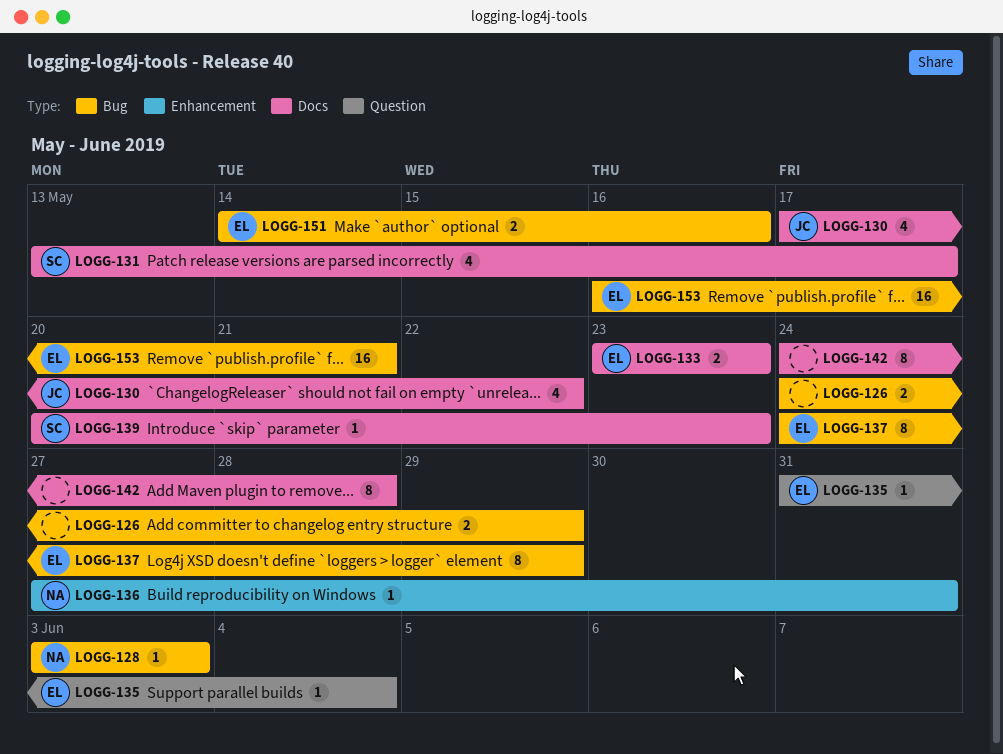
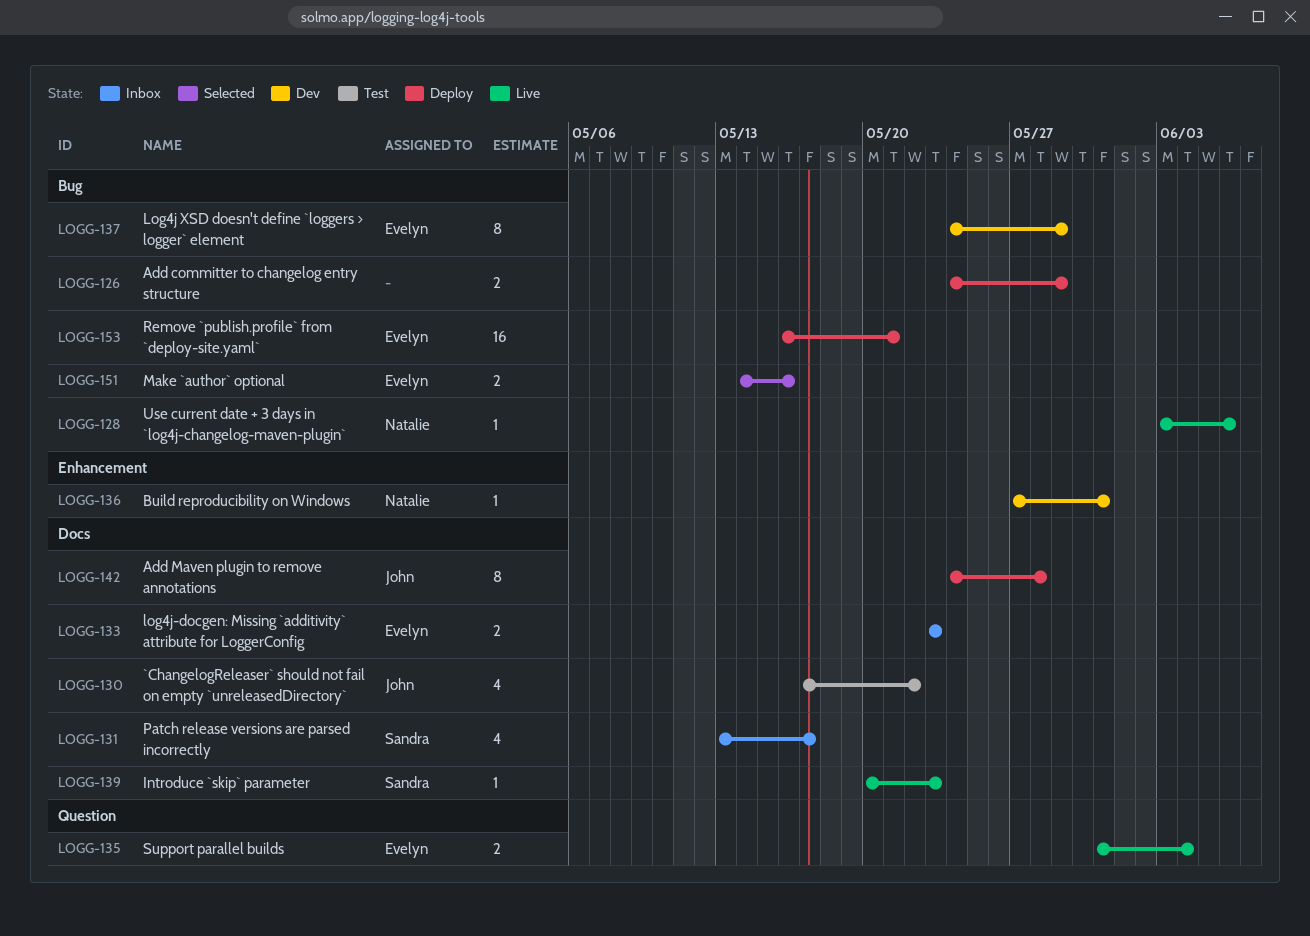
LOGG-128, due: Jun 3 -> Jun 6
LOGG-135, estimate: 1 -> 2
LOGG-142, owner: none -> John

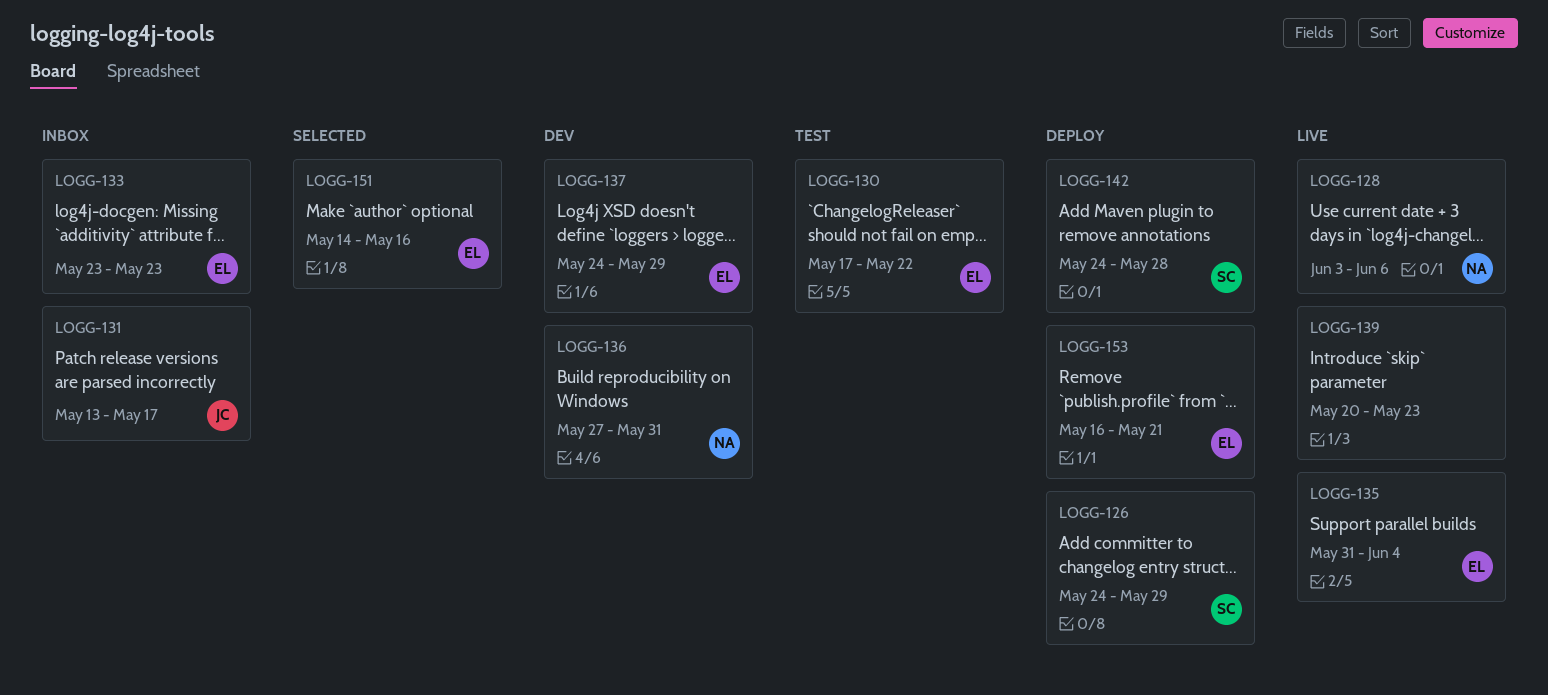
LOGG-126, owner: none -> Sandra
LOGG-130, owner: John -> Evelyn
LOGG-131, owner: Sandra -> John
LOGG-139, owner: Sandra -> none
LOGG-142, owner: John -> Sandra

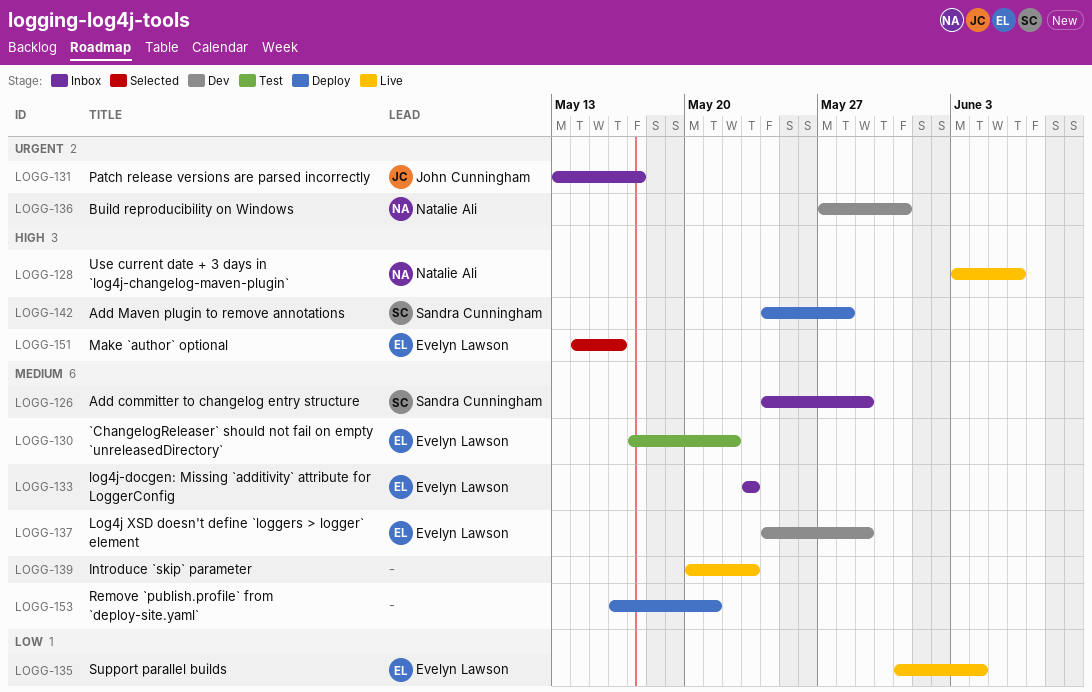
LOGG-126, status: Deploy -> Inbox
LOGG-153, owner: Evelyn Lawson -> none

